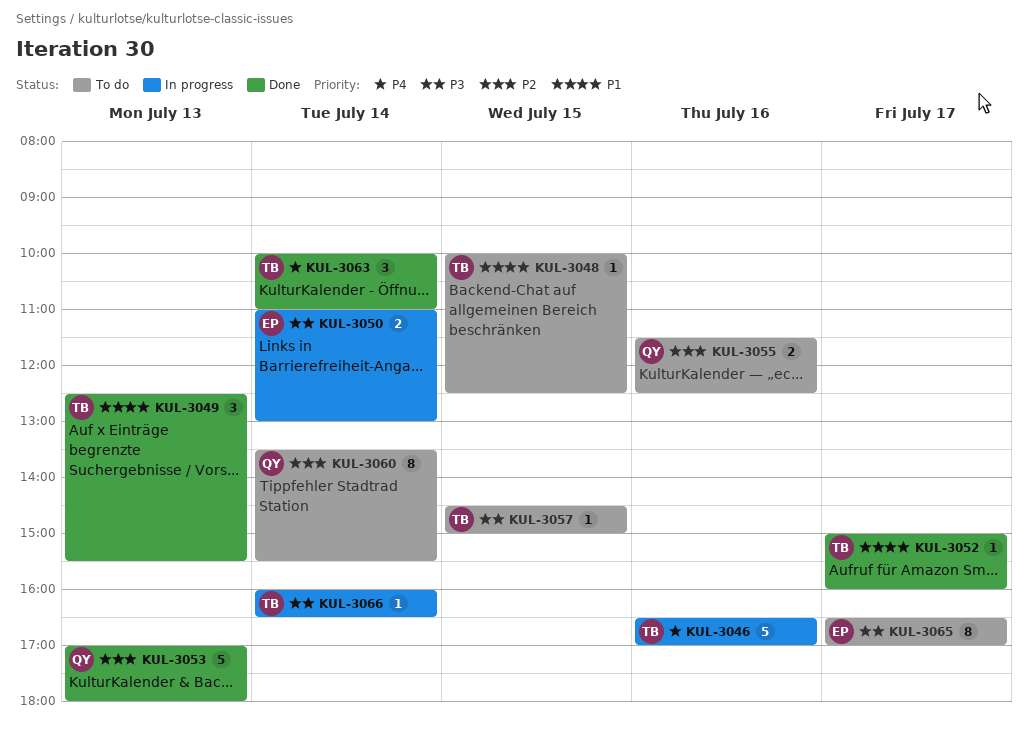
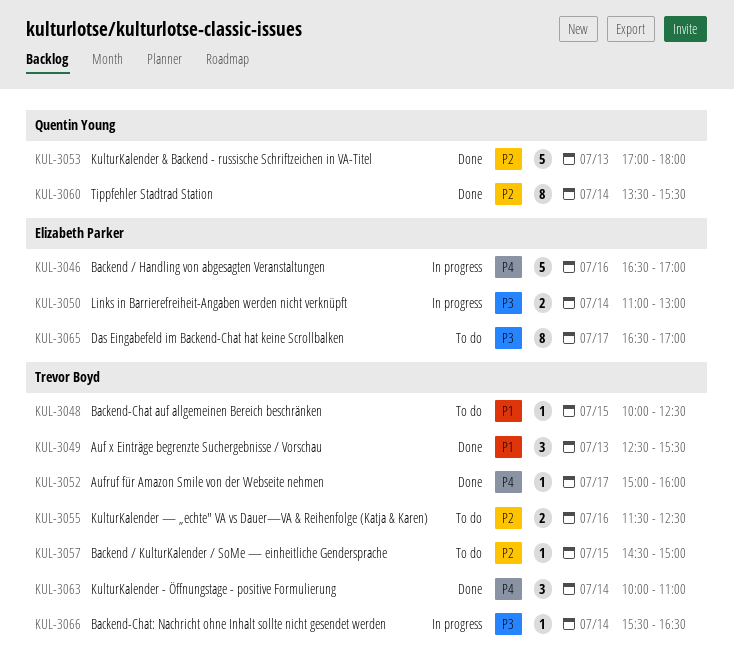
KUL-3046, owner: Trevor Boyd -> Elizabeth Parker
KUL-3052, priority: P1 -> P4
KUL-3055, owner: Quentin Young -> Trevor Boyd
KUL-3057, priority: P3 -> P2
KUL-3060, status: To do -> Done
KUL-3066, begins: 16:00 -> 15:30

